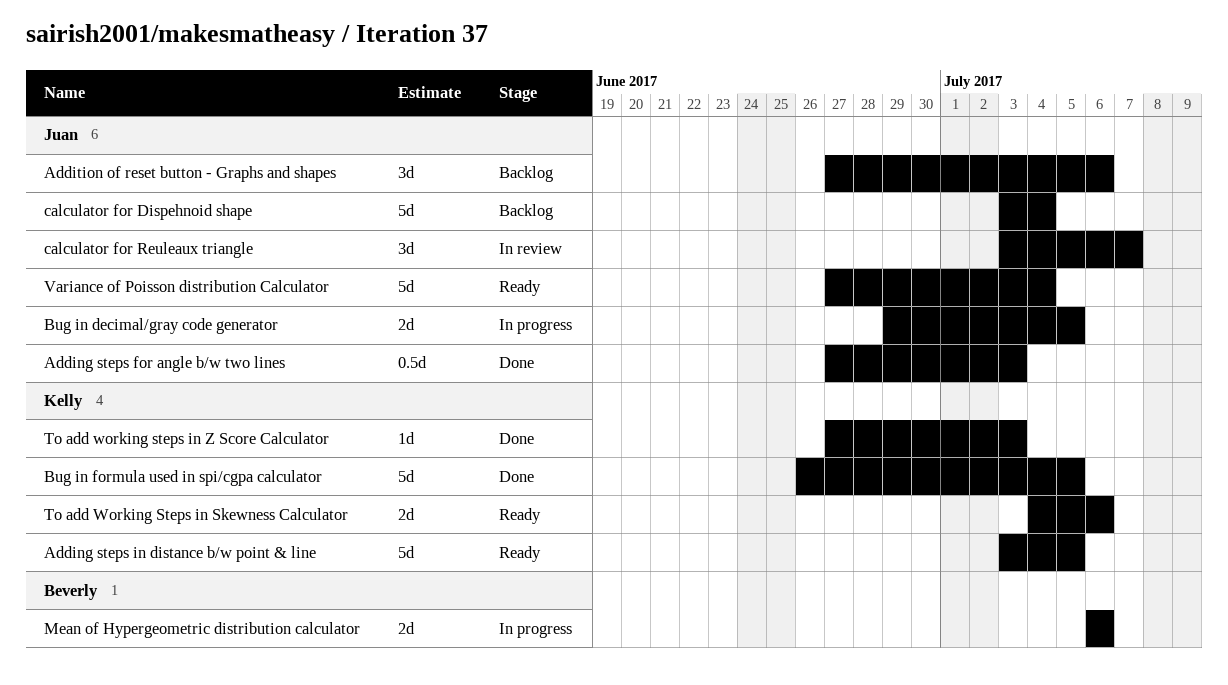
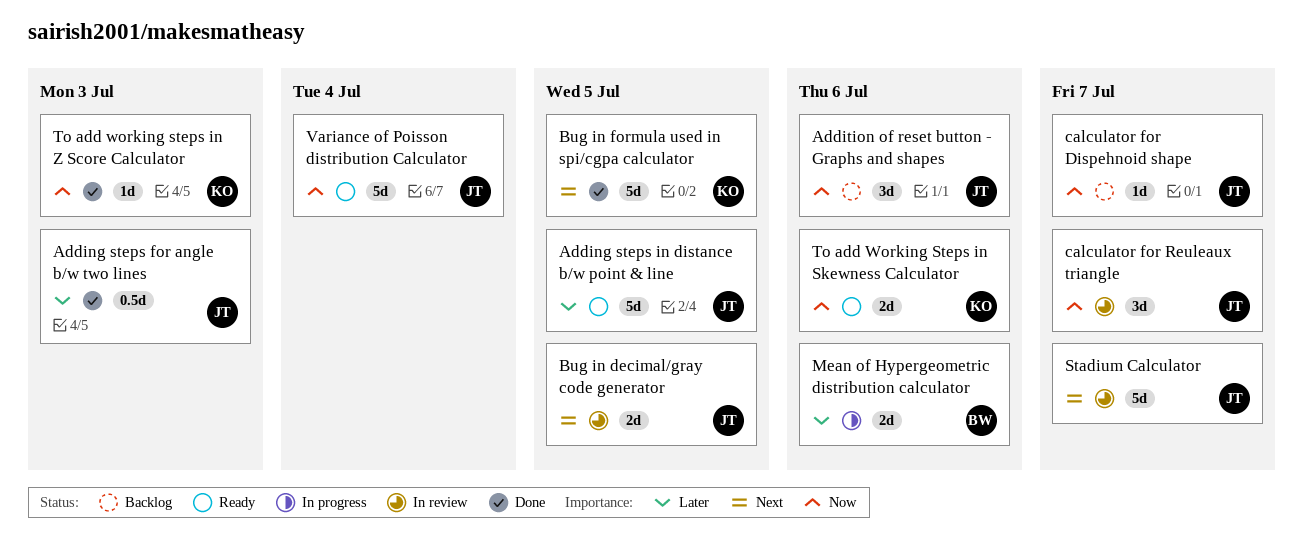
Adding steps in distance b/w point & line, owner: Kelly -> Juan
Bug in decimal/gray code generator, status: In progress -> In review
calculator for Dispehnoid shape, estimate: 5d -> 1d
calculator for Dispehnoid shape, due: Jul 4 -> Jul 7
Stadium Calculator: none -> present

